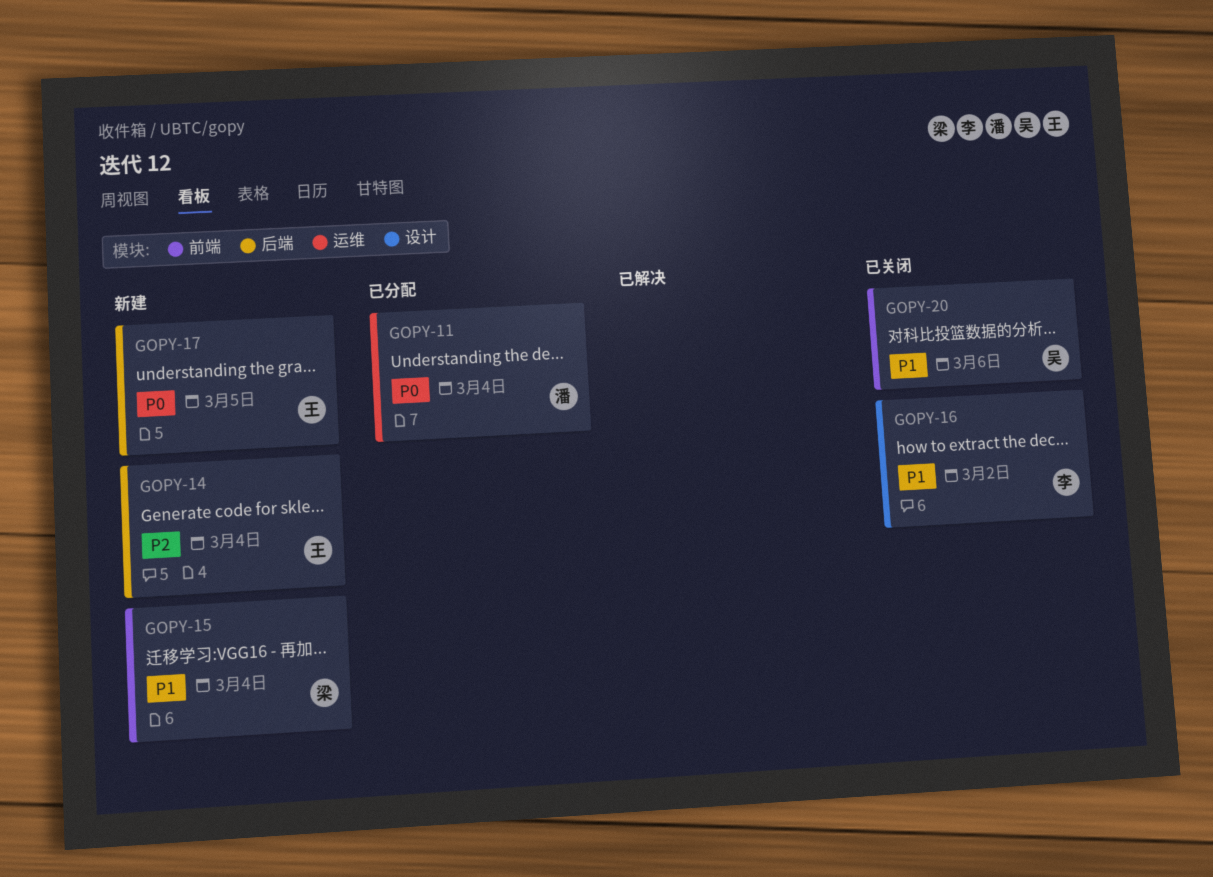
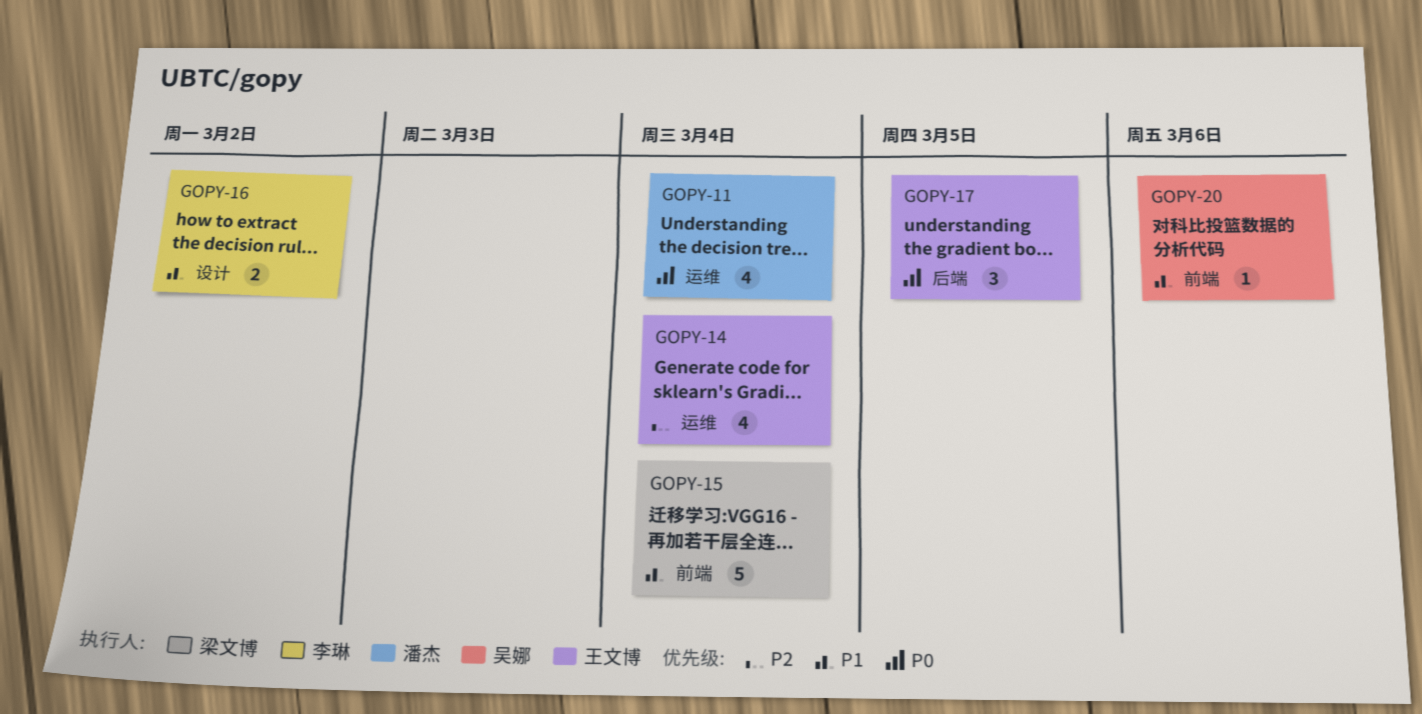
GOPY-14, label: 后端 -> 运维

